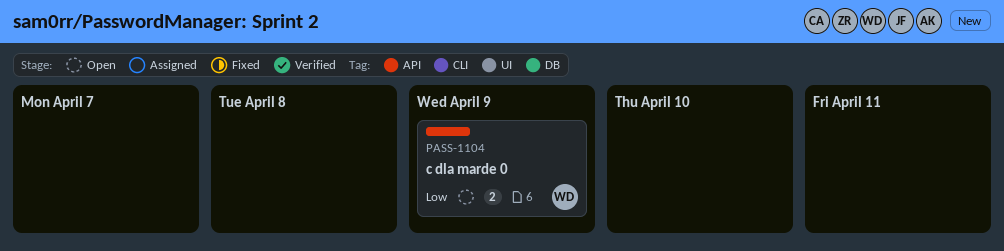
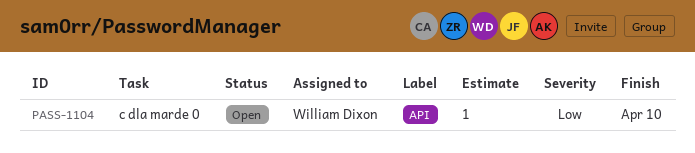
PASS-1104, estimate: 2 -> 1
PASS-1104, due: Apr 9 -> Apr 10

